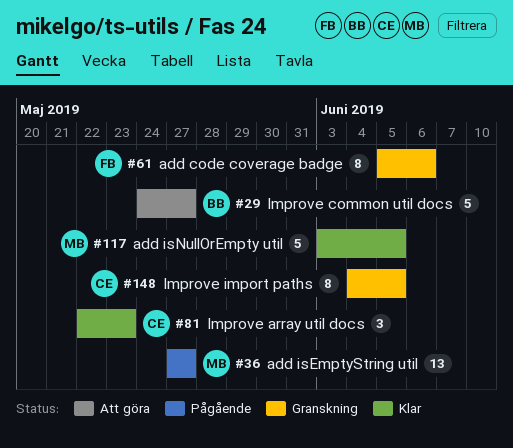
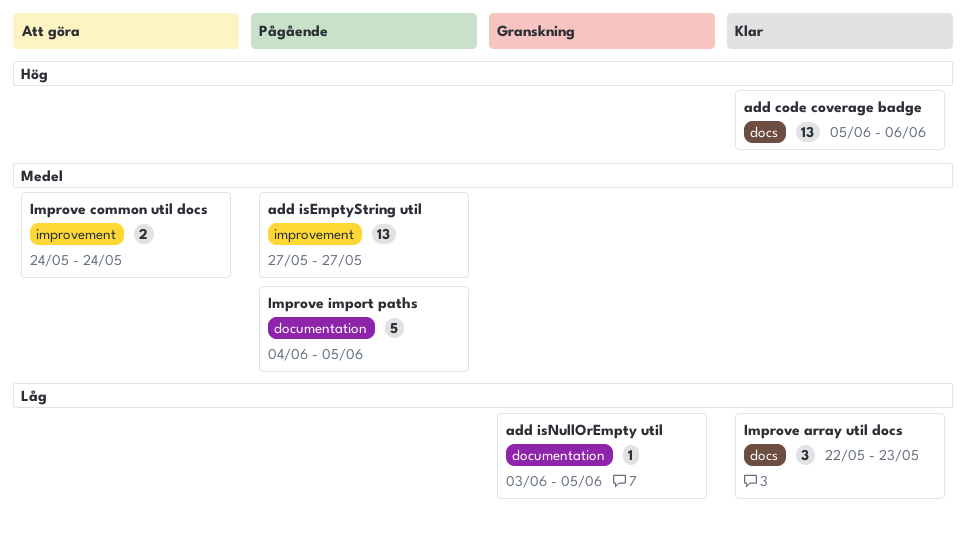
add code coverage badge, status: Granskning -> Klar
add code coverage badge, estimate: 8 -> 13
add isNullOrEmpty util, status: Klar -> Granskning
add isNullOrEmpty util, estimate: 5 -> 1
Improve common util docs, estimate: 5 -> 2
Improve common util docs, due: May 27 -> May 24
Improve import paths, status: Granskning -> Pågående
Improve import paths, estimate: 8 -> 5

